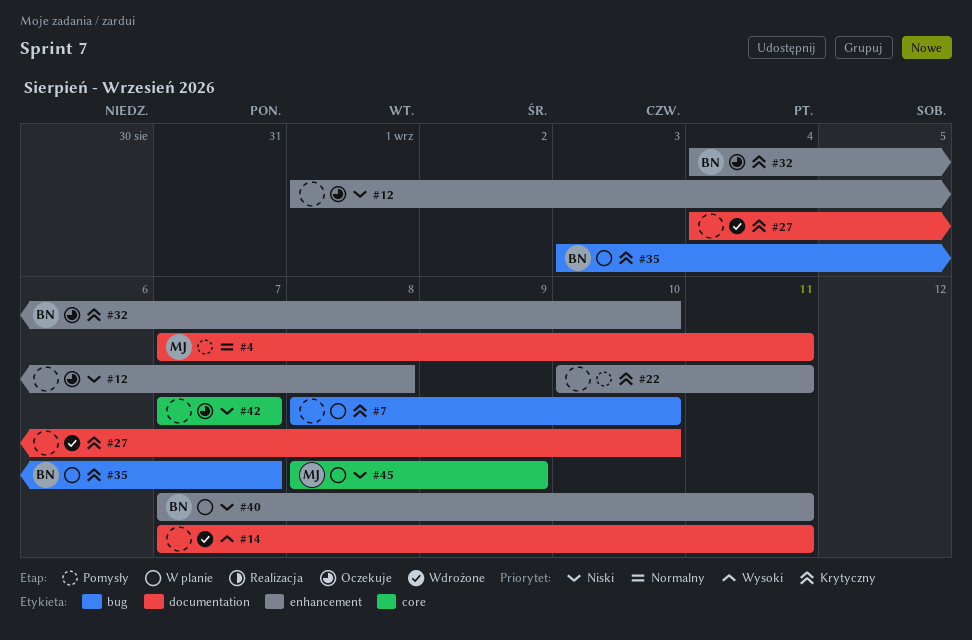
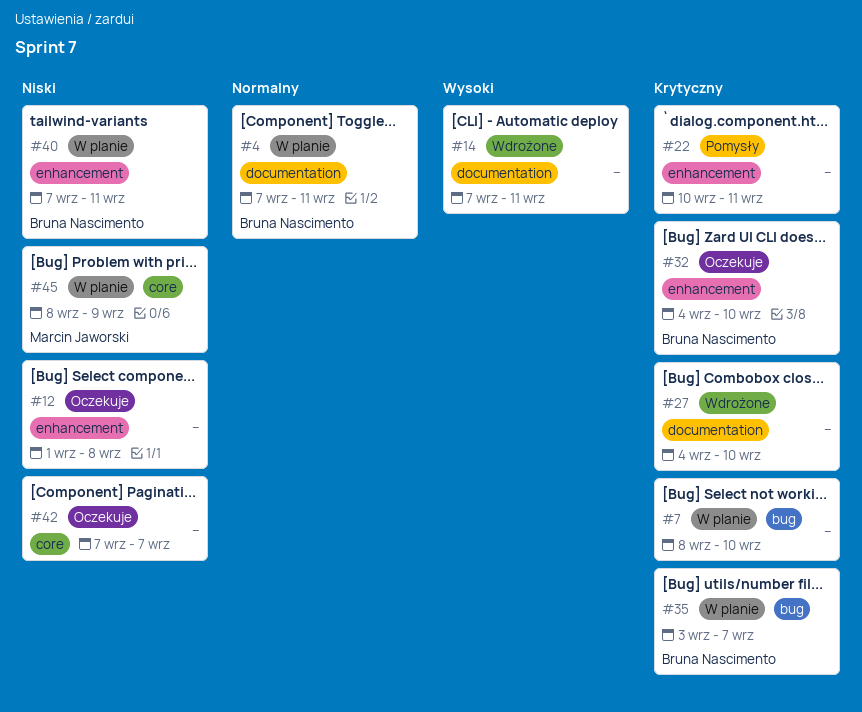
#4, status: Pomysły -> W planie
#4, owner: Marcin Jaworski -> Bruna Nascimento

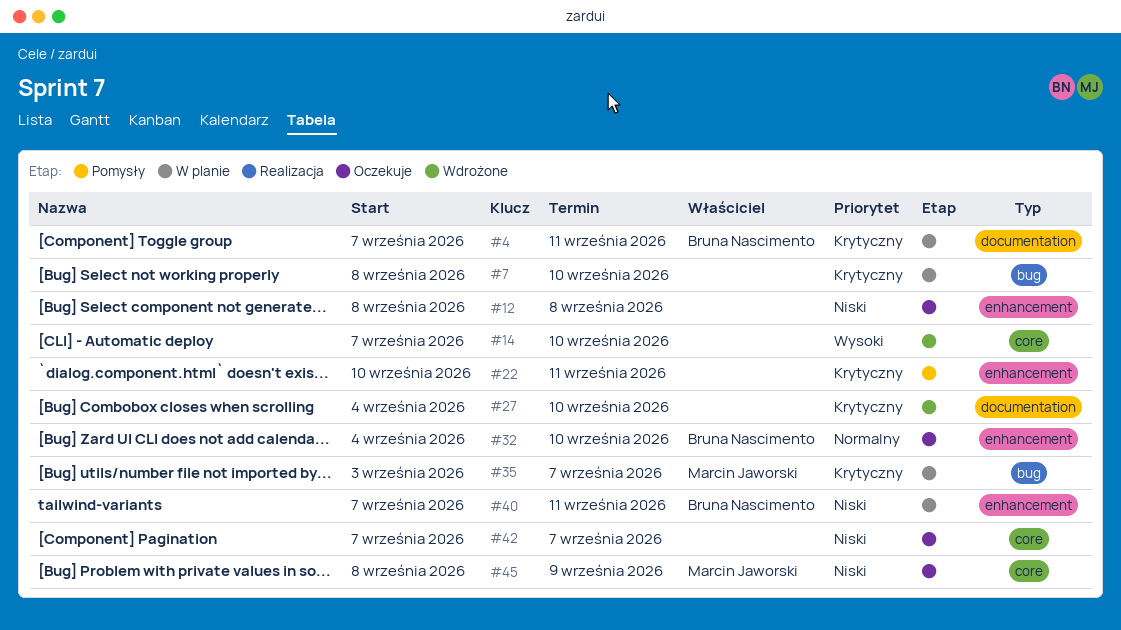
#4, priority: Normalny -> Krytyczny
#12, start: Sep 1 -> Sep 8
#14, label: documentation -> core
#14, due: Sep 11 -> Sep 10
#32, priority: Krytyczny -> Normalny
#35, owner: Bruna Nascimento -> Marcin Jaworski
#45, status: W planie -> Oczekuje

